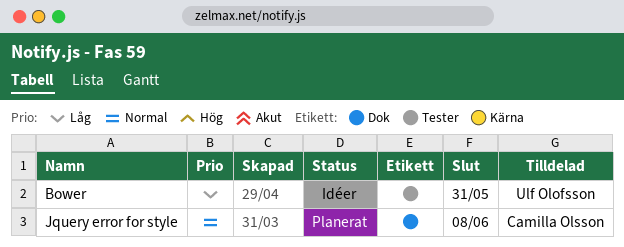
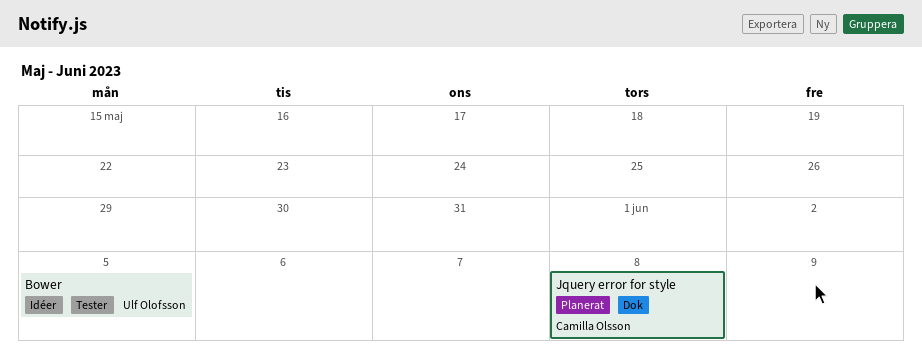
Bower, due: May 31 -> Jun 5

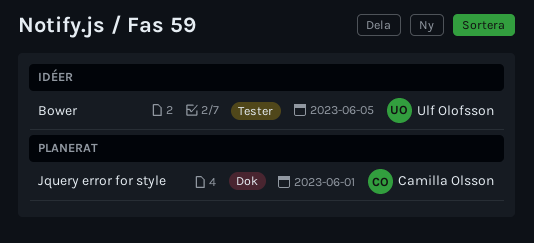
Jquery error for style, due: Jun 8 -> Jun 1

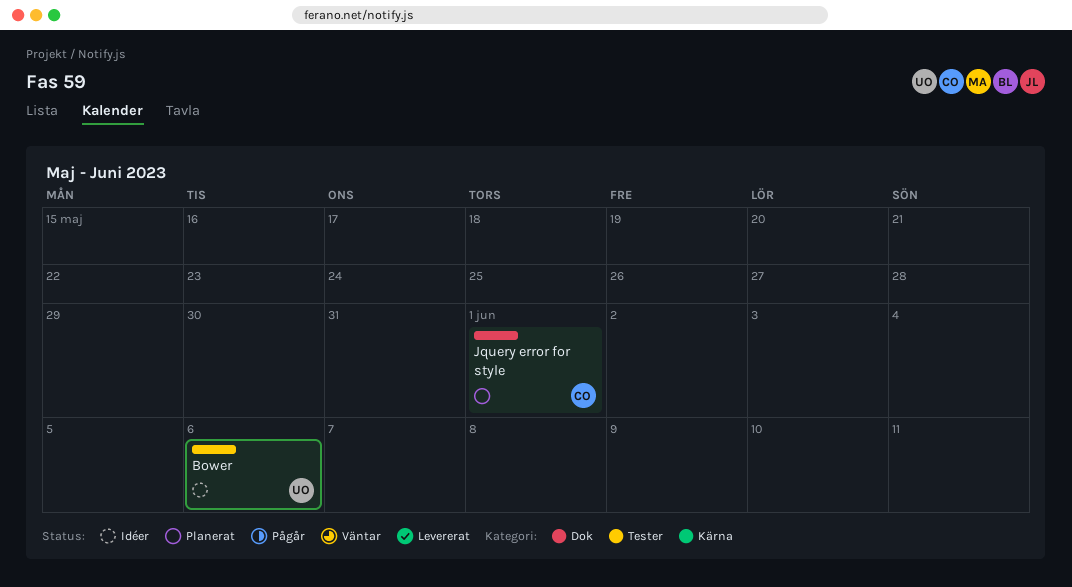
Bower, due: Jun 5 -> Jun 6

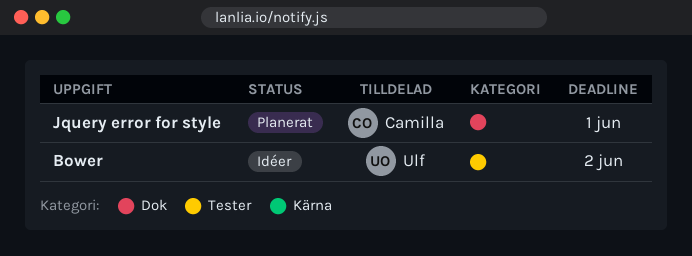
Bower, due: Jun 6 -> Jun 2

